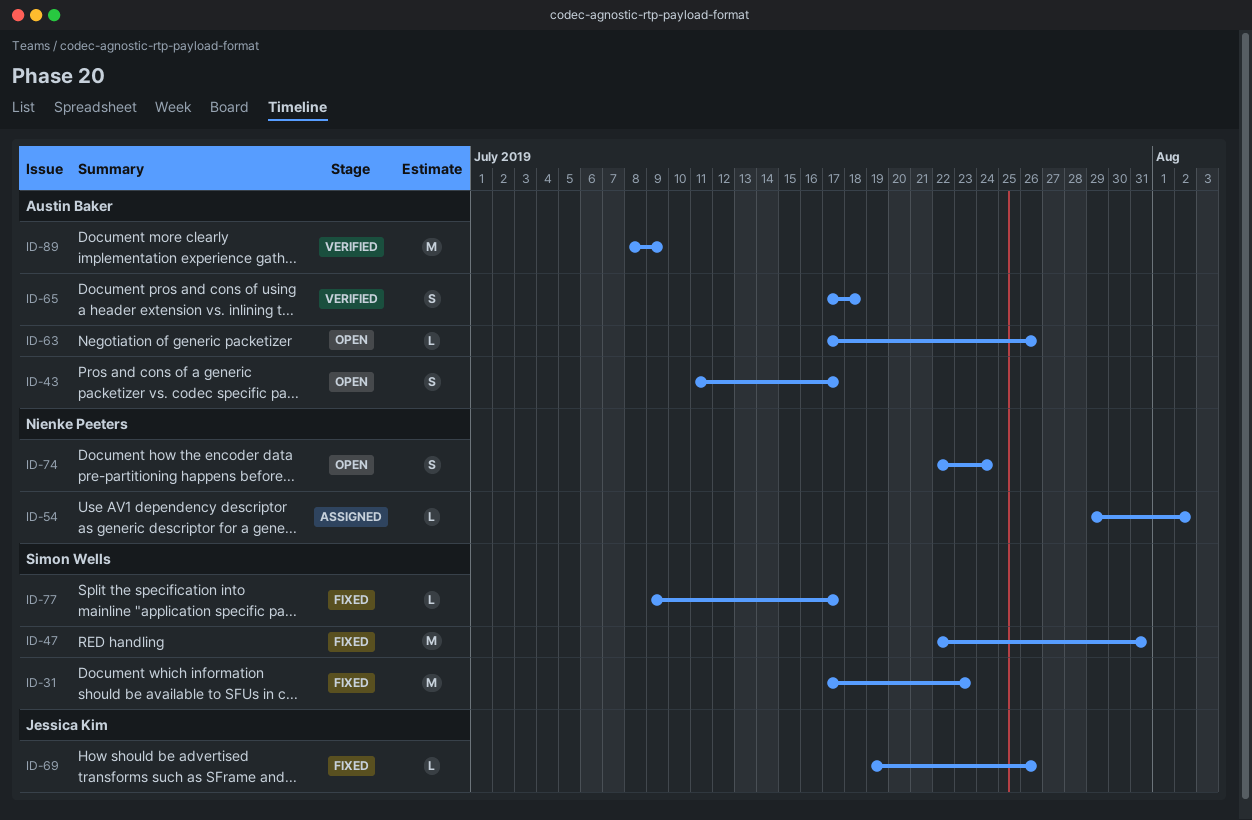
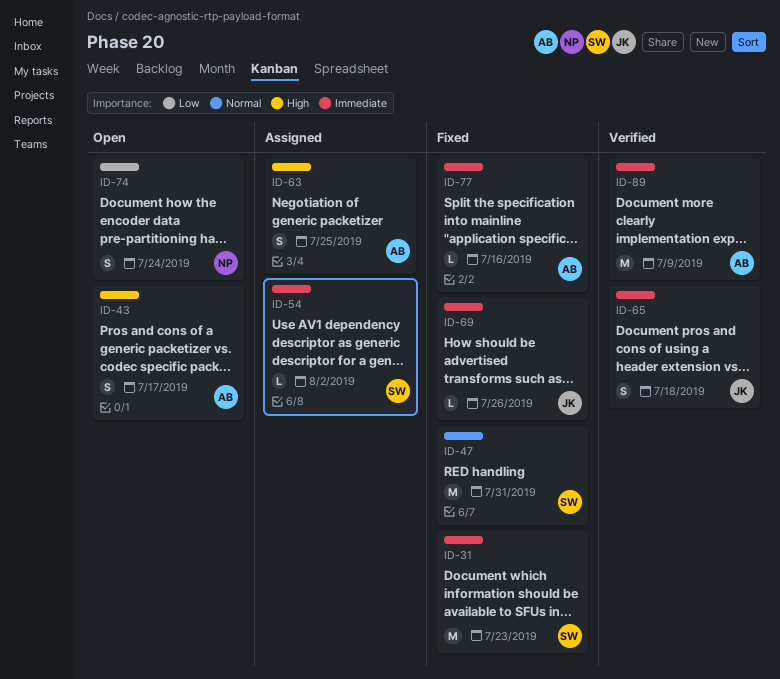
ID-54, owner: Nienke Peeters -> Simon Wells
ID-63, status: Open -> Assigned
ID-63, estimate: L -> S
ID-63, due: Jul 26 -> Jul 25
ID-65, owner: Austin Baker -> Jessica Kim
ID-77, owner: Simon Wells -> Austin Baker
ID-77, due: Jul 17 -> Jul 16

